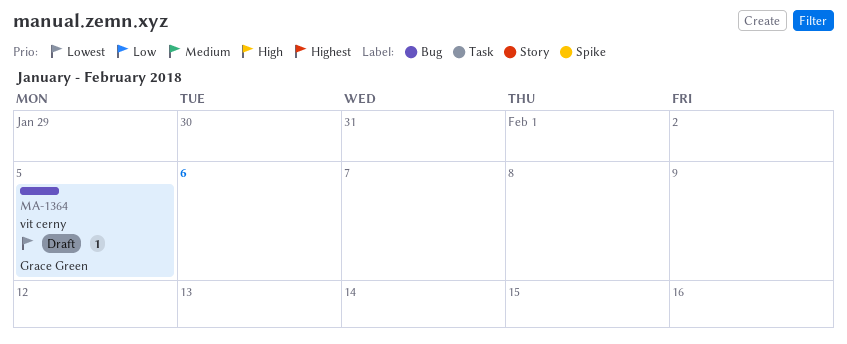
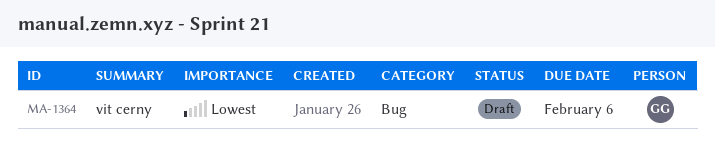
MA-1364, due: Feb 5 -> Feb 6

